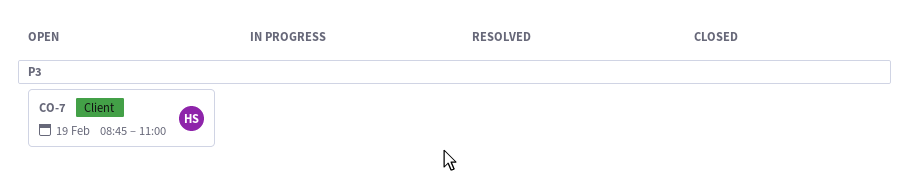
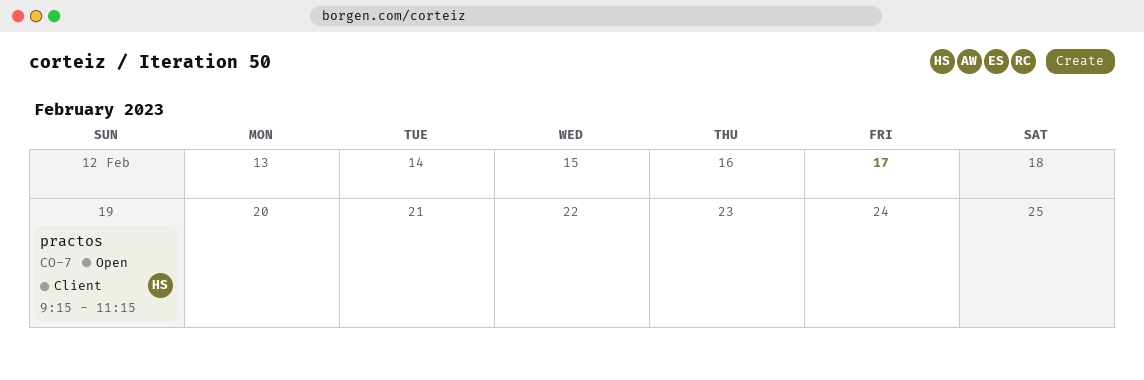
CO-7, begins: 08:45 -> 09:15
CO-7, ends: 11:00 -> 11:15

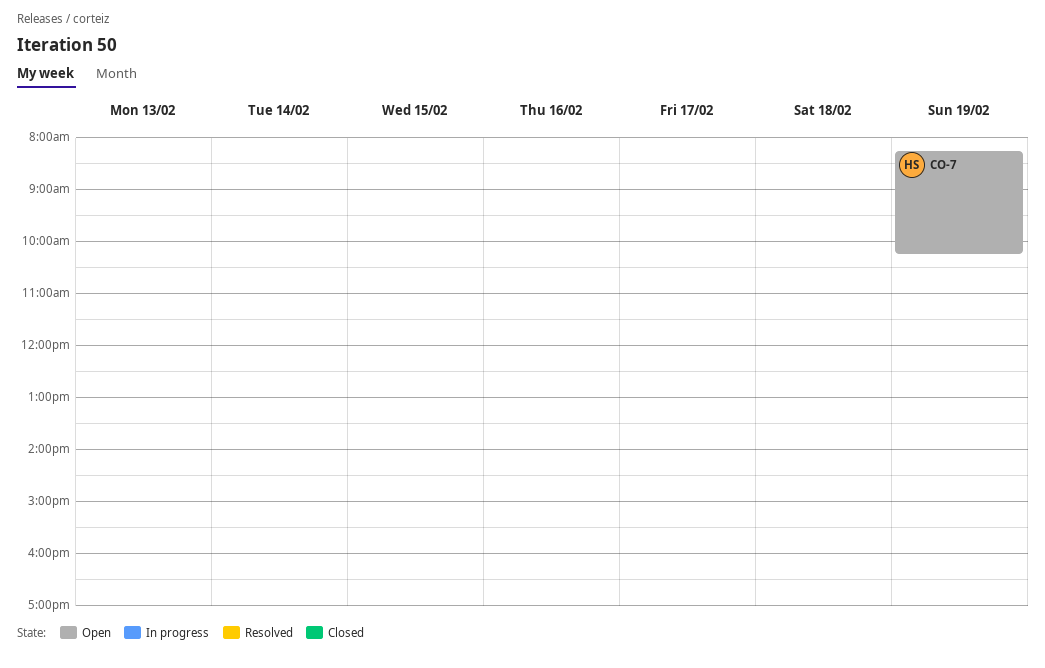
CO-7, begins: 09:15 -> 08:15
CO-7, ends: 11:15 -> 10:15

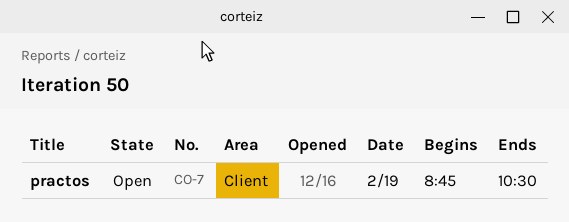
CO-7, begins: 08:15 -> 08:45
CO-7, ends: 10:15 -> 10:30

